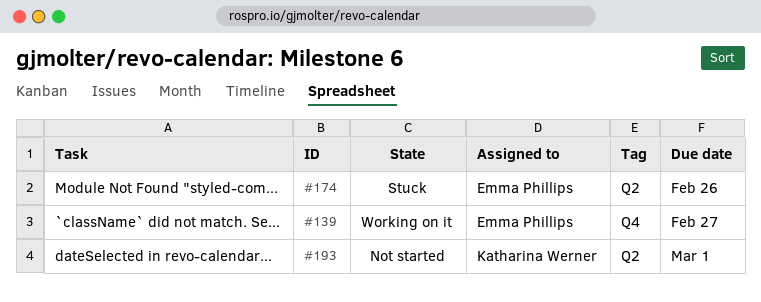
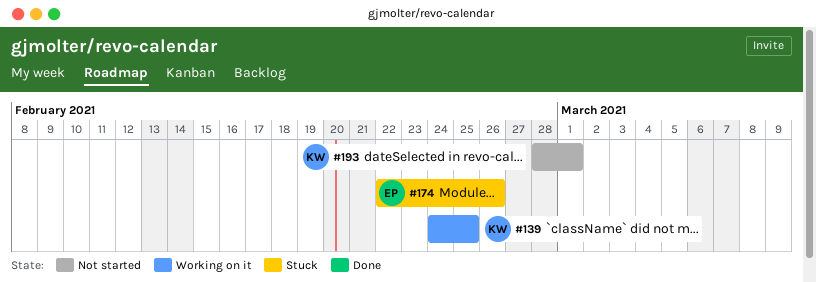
#139, owner: Emma Phillips -> Katharina Werner
#139, due: Feb 27 -> Feb 25

